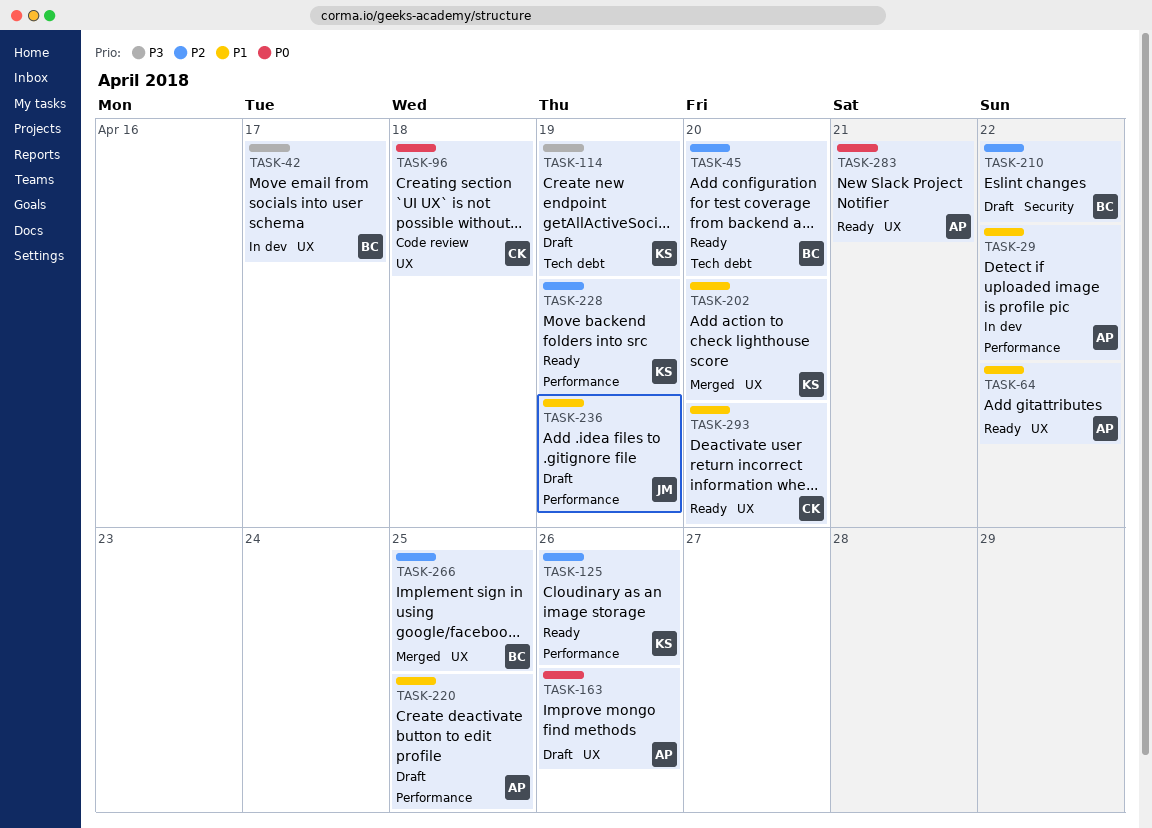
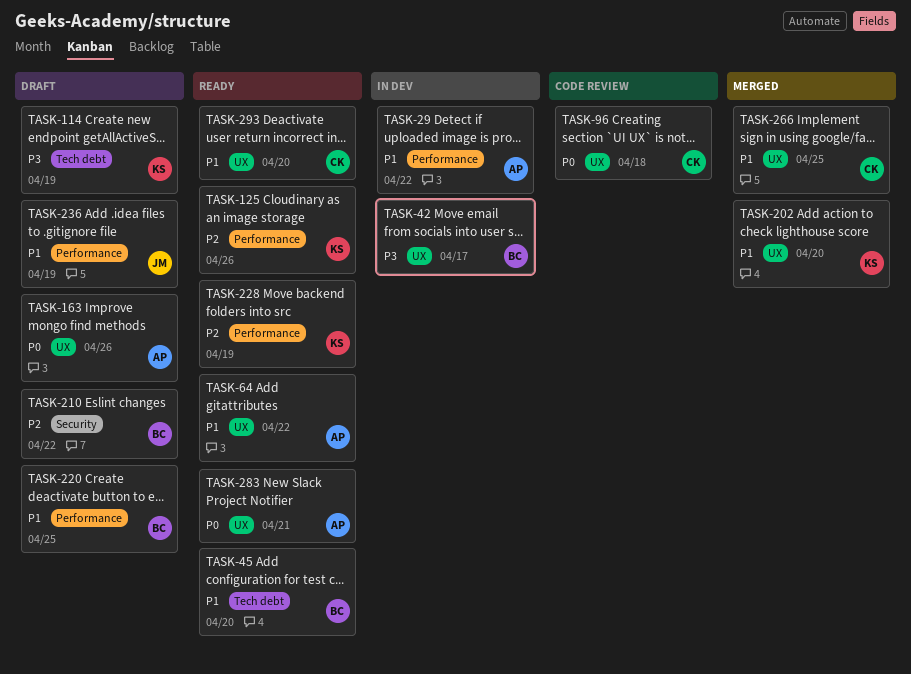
TASK-45, priority: P2 -> P1
TASK-220, owner: AP -> BC
TASK-266, owner: BC -> CK
TASK-266, priority: P2 -> P1

